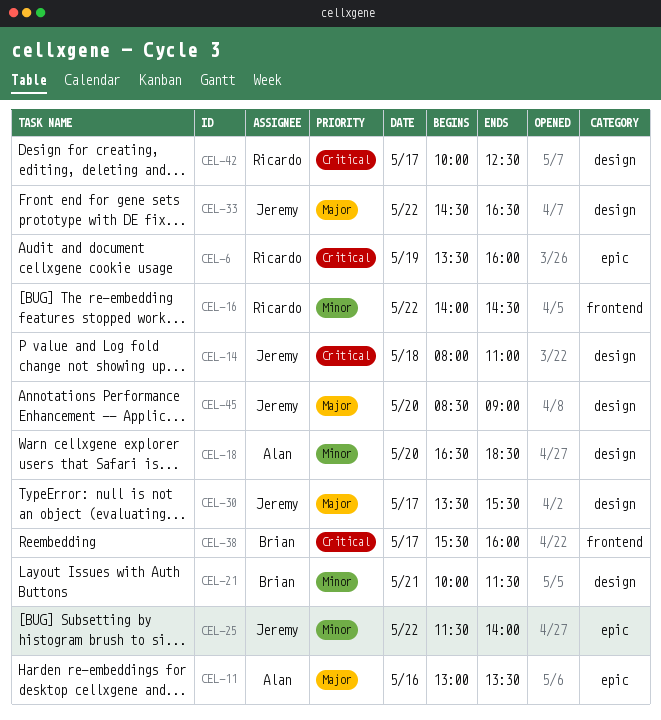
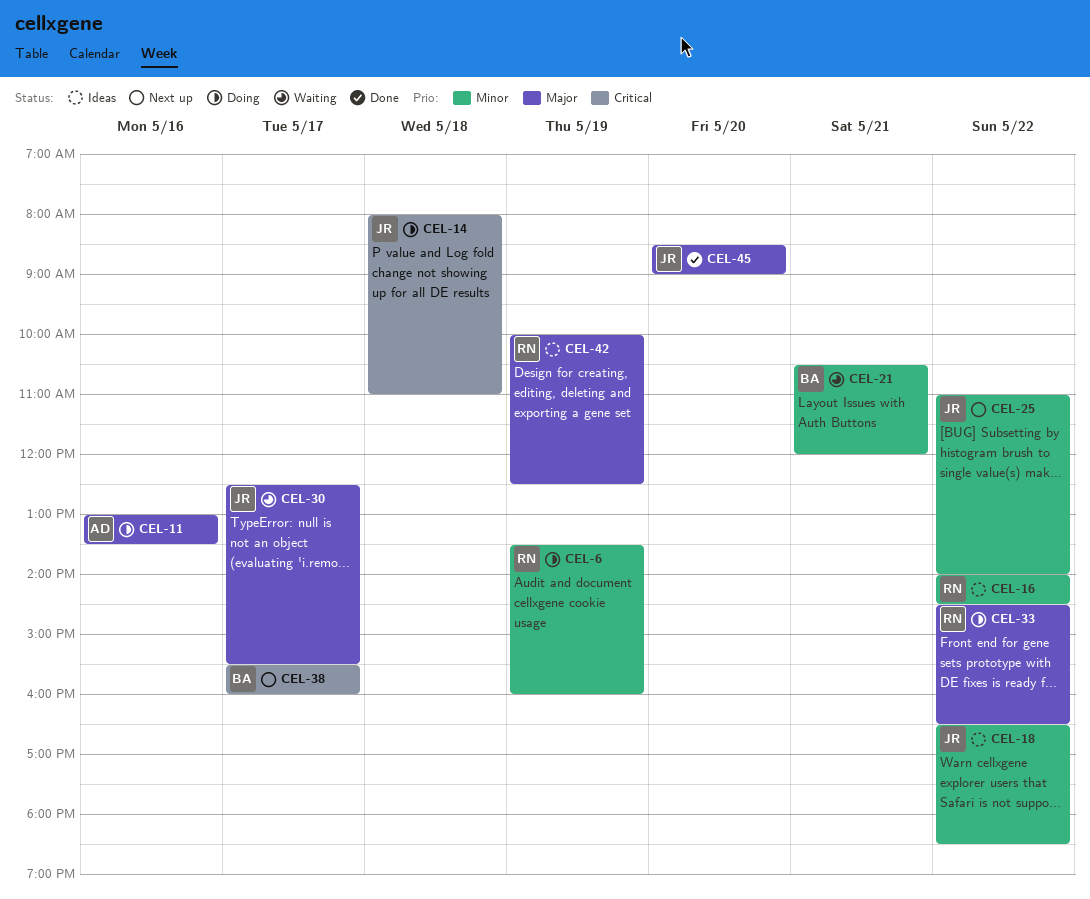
CEL-6, priority: Critical -> Minor
CEL-18, owner: Alan -> Jeremy
CEL-18, day: May 20 -> May 22
CEL-21, begins: 10:00 -> 10:30
CEL-21, ends: 11:30 -> 12:00
CEL-25, begins: 11:30 -> 11:00
CEL-30, begins: 13:30 -> 12:30
CEL-33, owner: Jeremy -> Ricardo
CEL-42, priority: Critical -> Major
CEL-42, day: May 17 -> May 19

